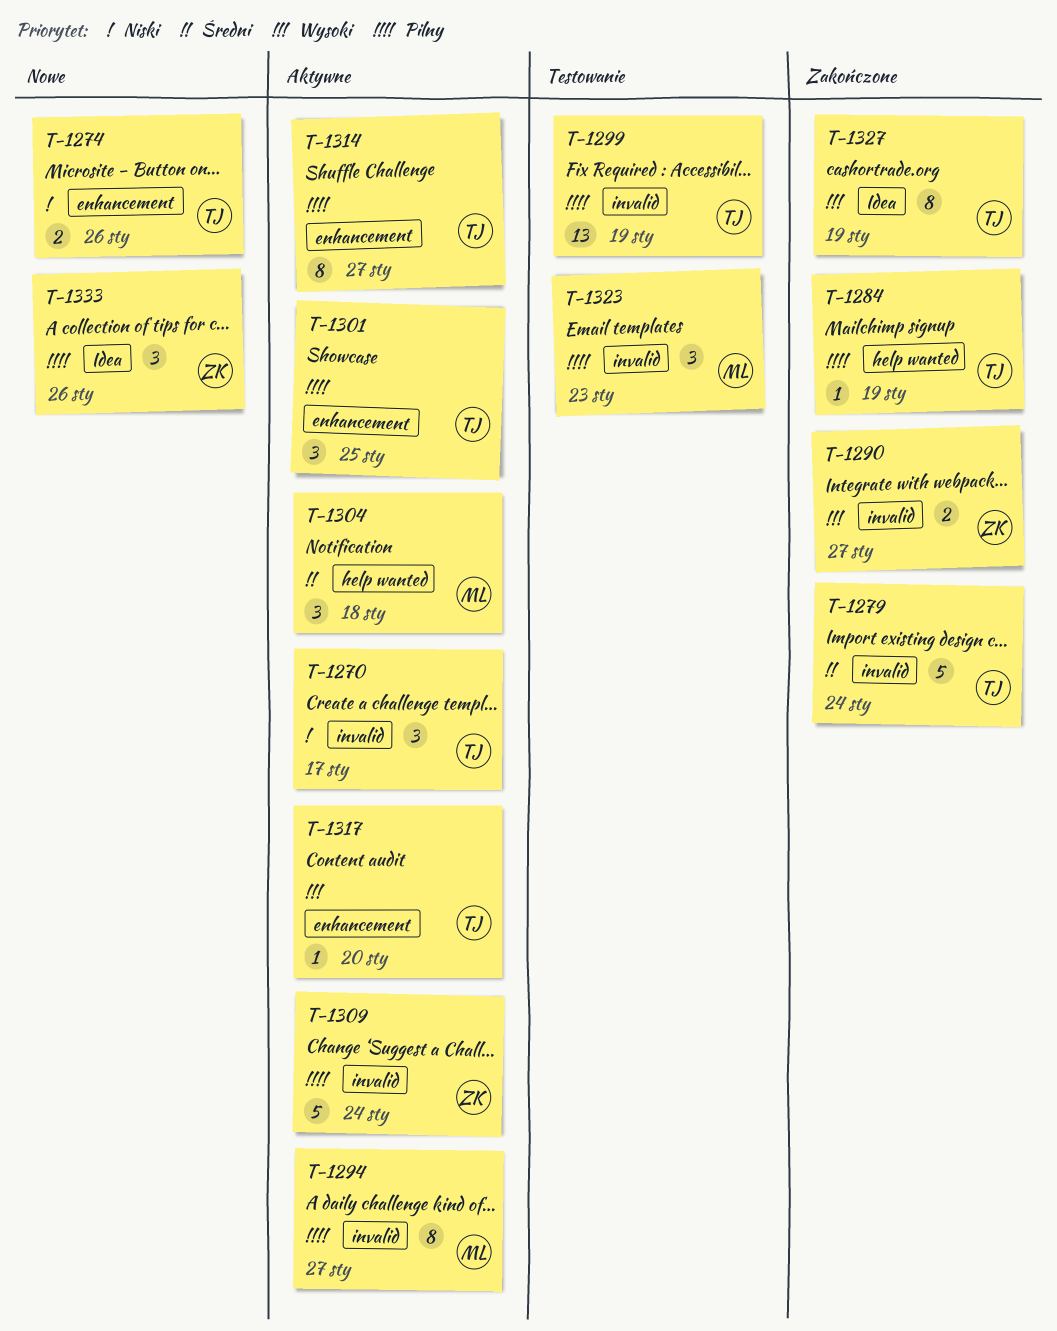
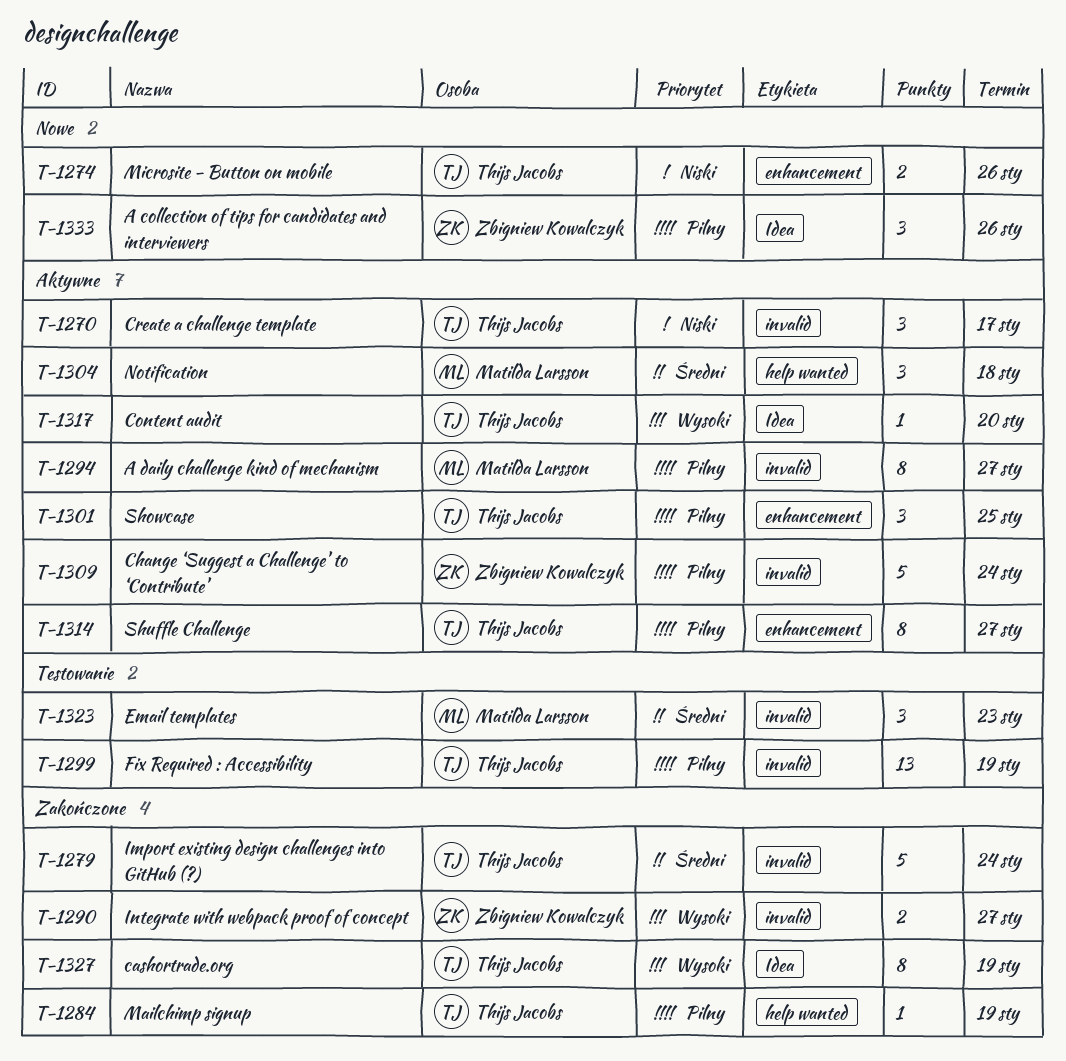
T-1317, label: enhancement -> Idea
T-1323, priority: Pilny -> Średni

